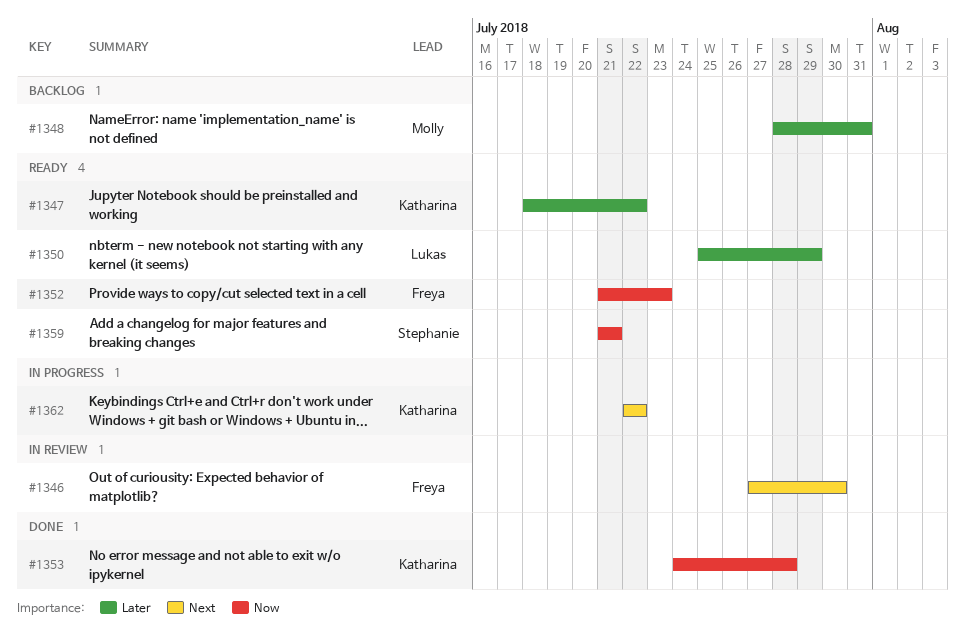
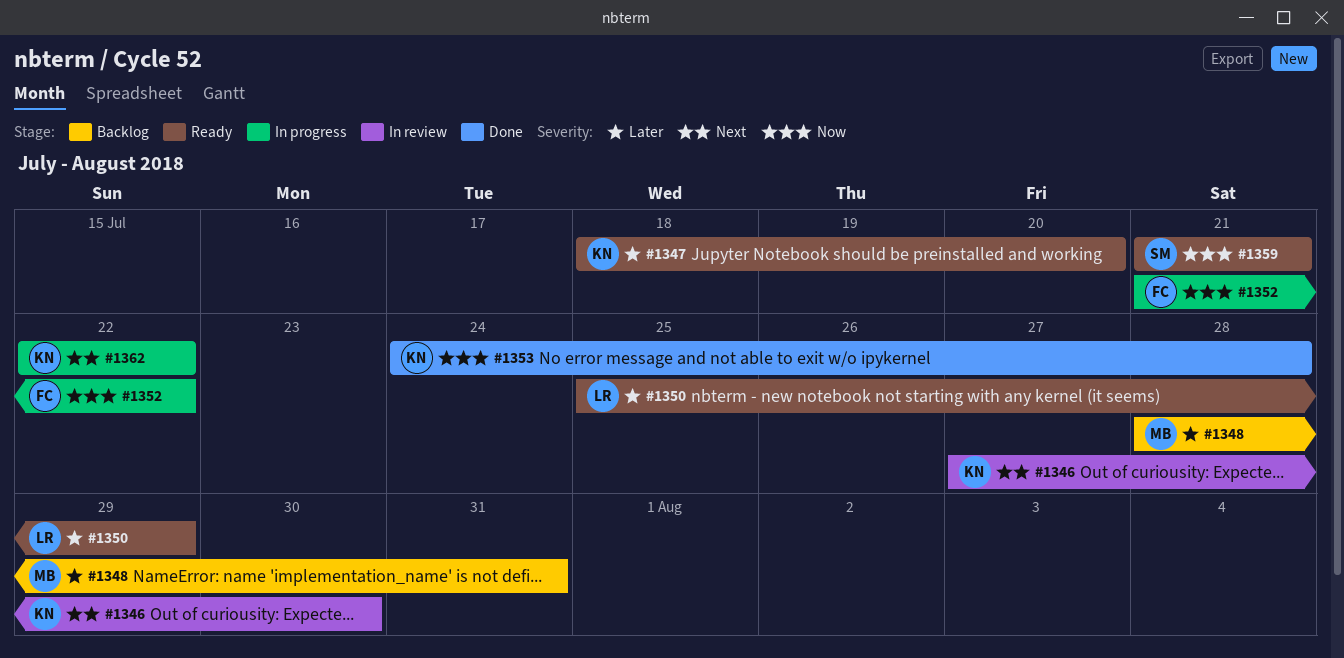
#1346, owner: Freya -> Katharina
#1347, due: Jul 22 -> Jul 20
#1352, status: Ready -> In progress
#1352, due: Jul 23 -> Jul 22

